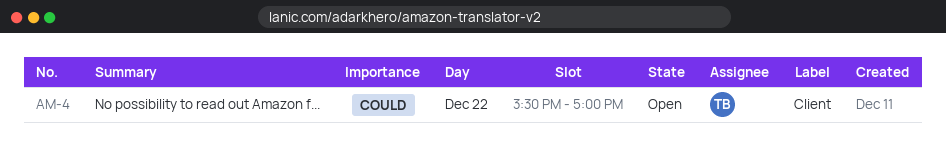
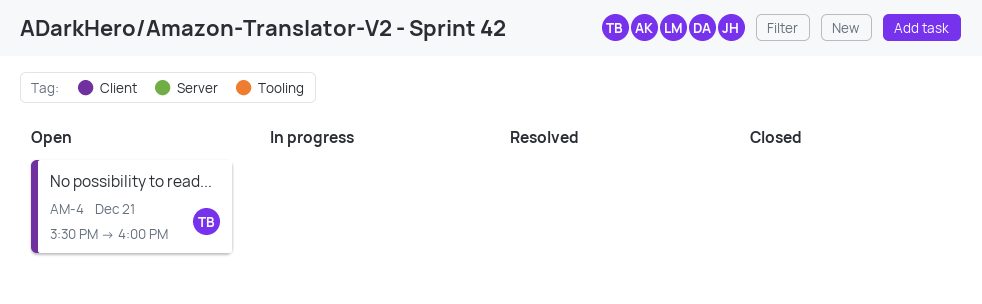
AM-4, day: Dec 22 -> Dec 21
AM-4, ends: 17:00 -> 16:00

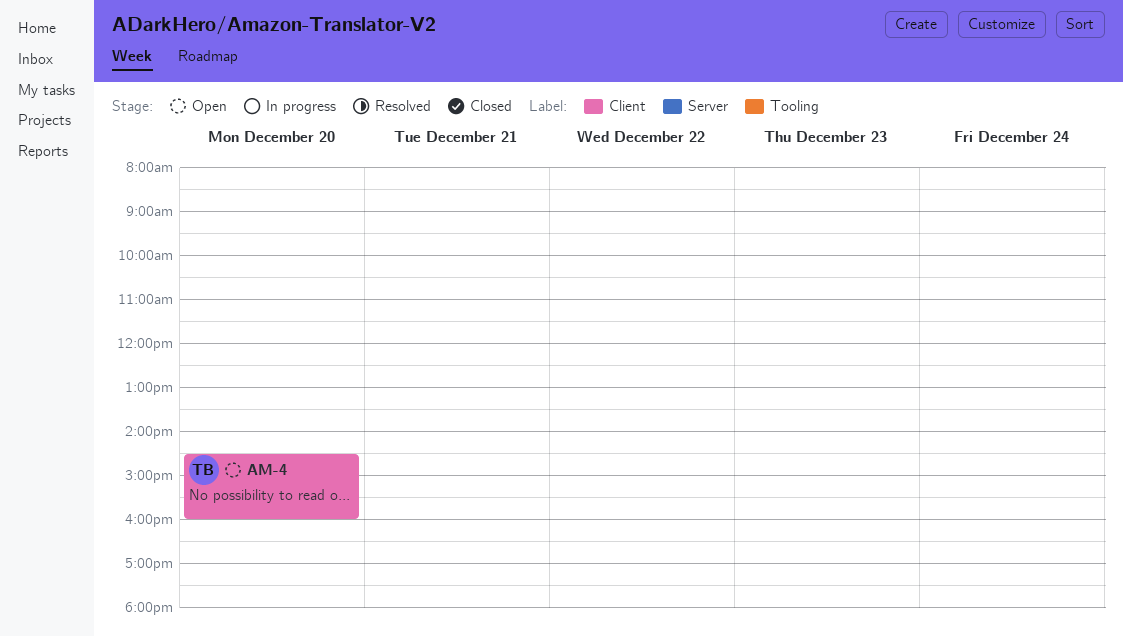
AM-4, day: Dec 21 -> Dec 20
AM-4, begins: 15:30 -> 14:30

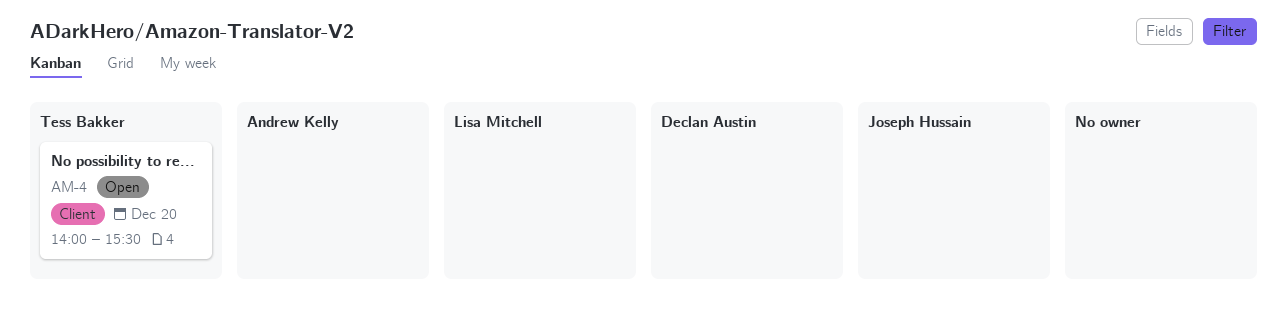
AM-4, begins: 14:30 -> 14:00
AM-4, ends: 16:00 -> 15:30

